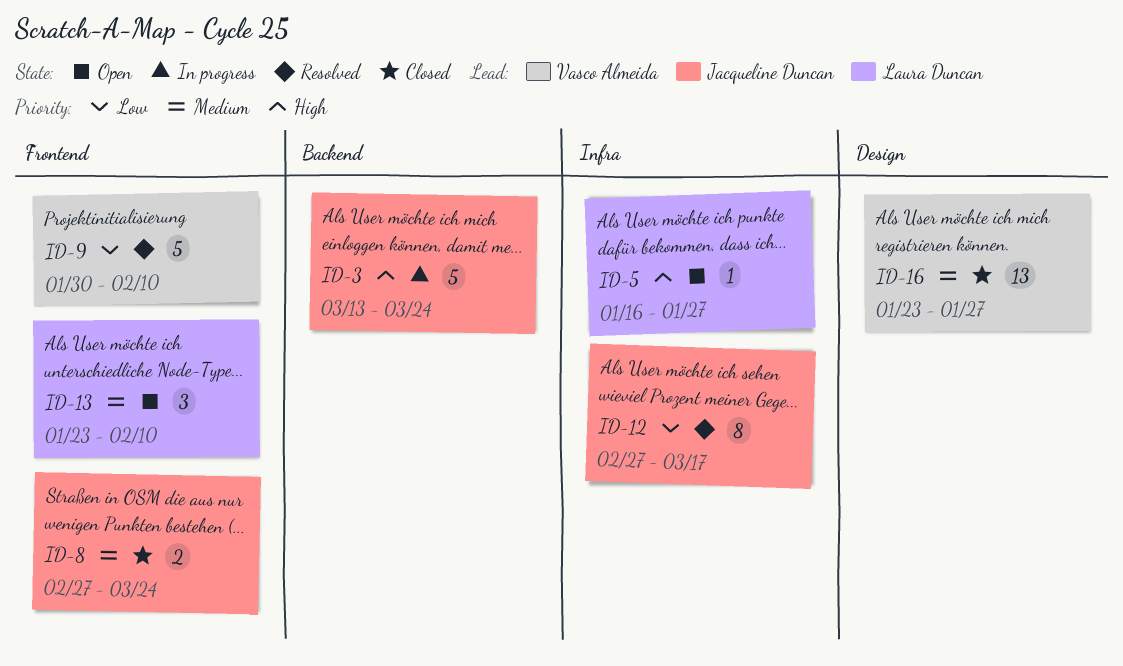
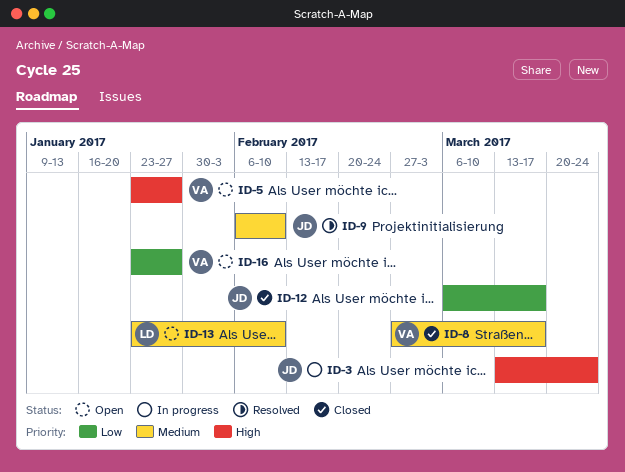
ID-5, owner: Laura Duncan -> Vasco Almeida
ID-5, start: Jan 16 -> Jan 23
ID-8, owner: Jacqueline Duncan -> Vasco Almeida
ID-8, due: Mar 24 -> Mar 17
ID-9, owner: Vasco Almeida -> Jacqueline Duncan
ID-9, priority: Low -> Medium
ID-9, start: Jan 30 -> Feb 6
ID-12, status: Resolved -> Closed
ID-12, start: Feb 27 -> Mar 6
ID-16, status: Closed -> Open
ID-16, priority: Medium -> Low

